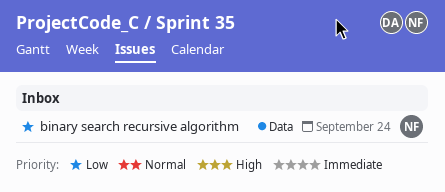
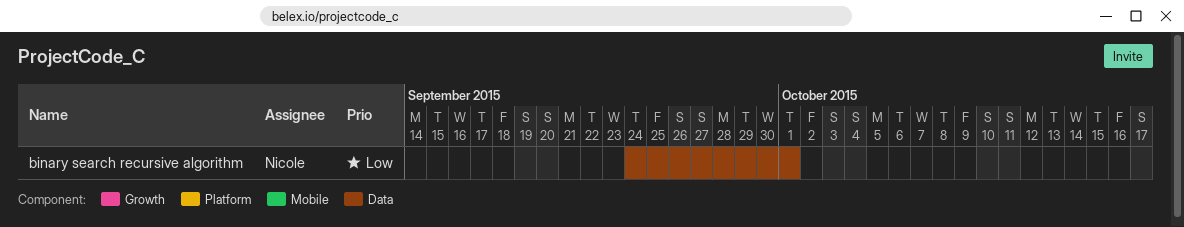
binary search recursive algorithm, due: Sep 24 -> Oct 1

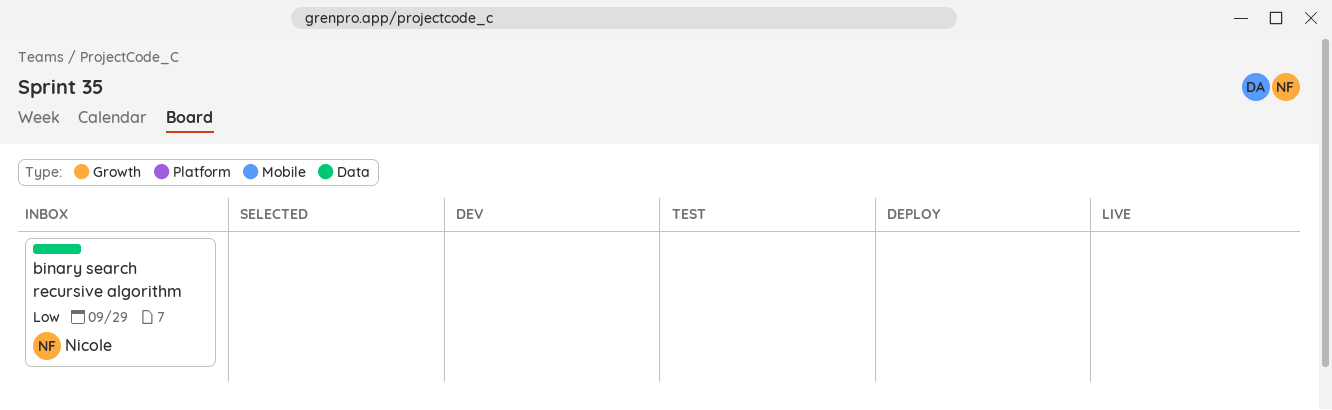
binary search recursive algorithm, due: Oct 1 -> Sep 29

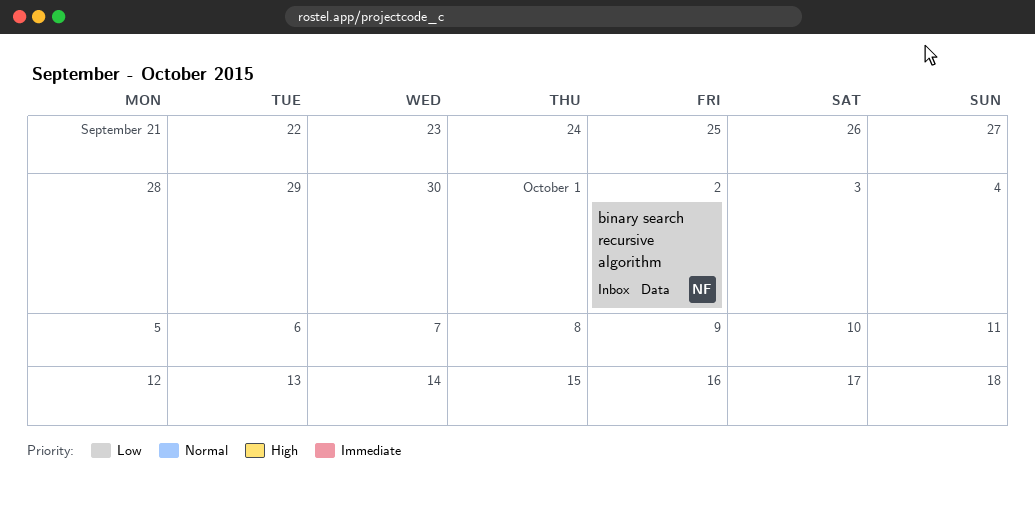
binary search recursive algorithm, due: Sep 29 -> Oct 2

